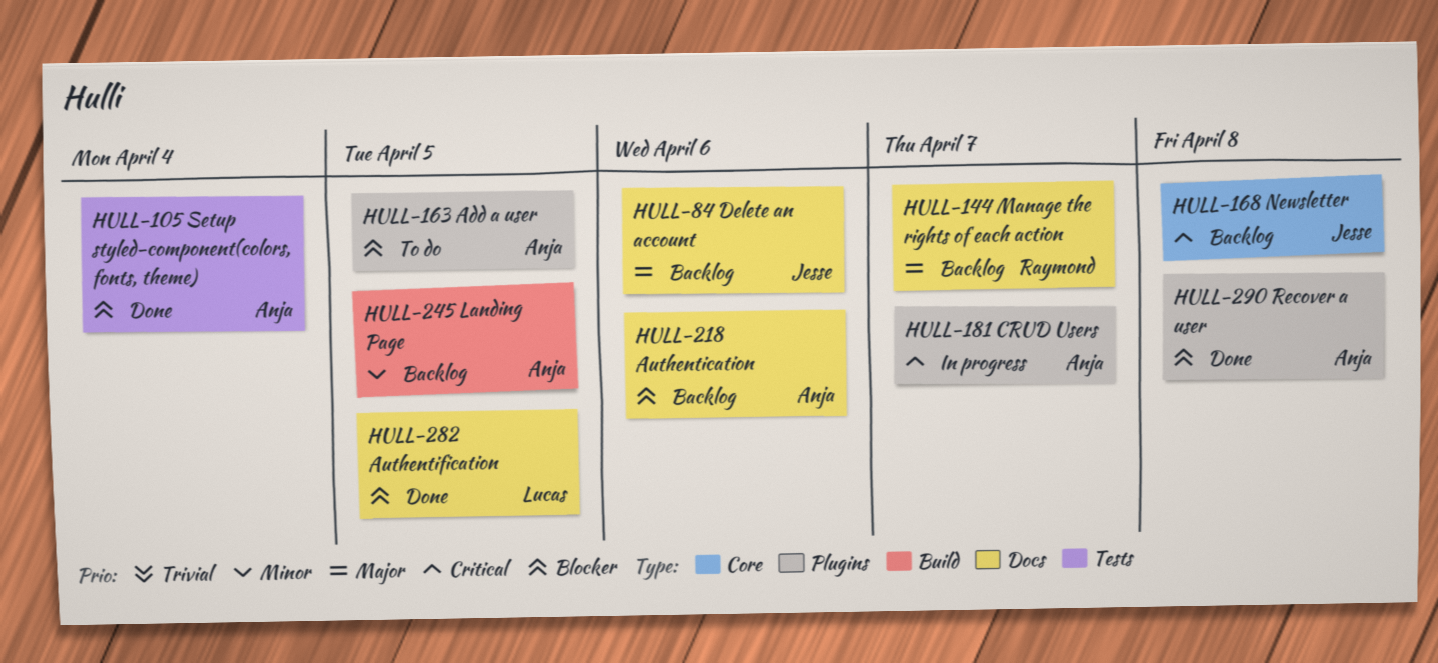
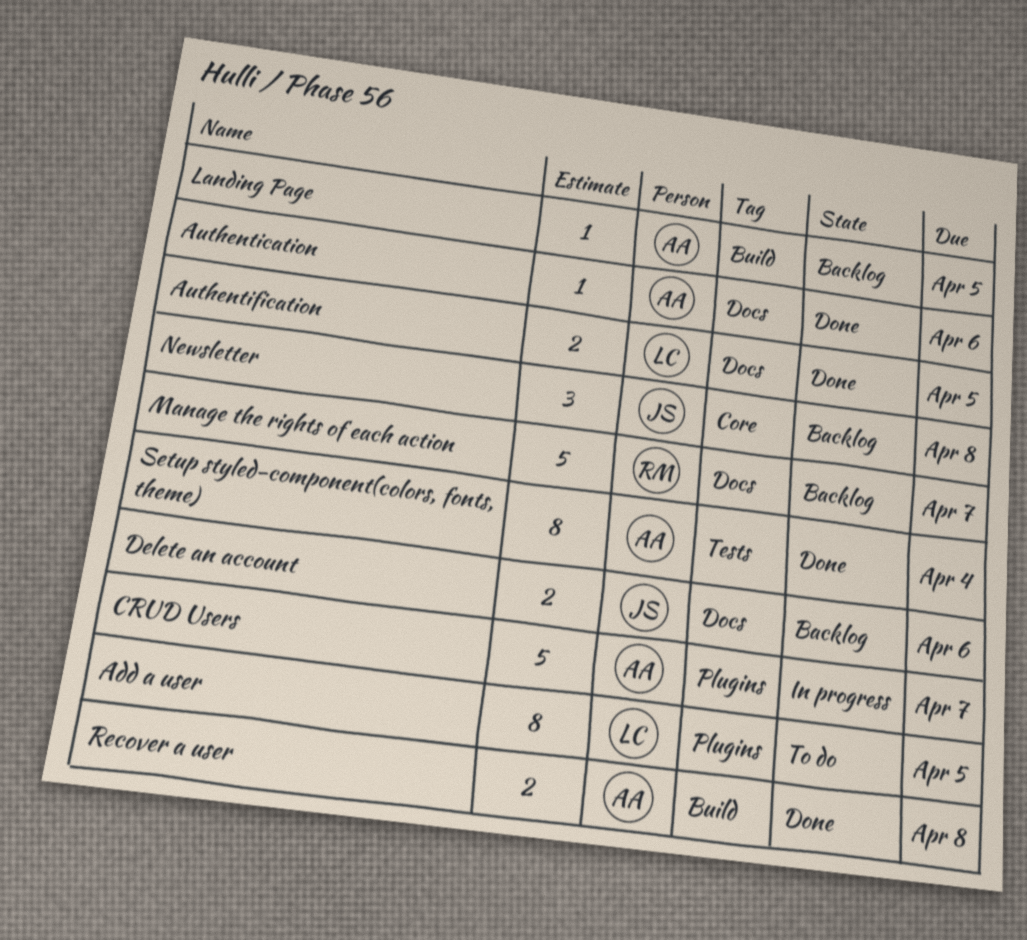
Add a user, owner: Anja -> Lucas
Authentication, status: Backlog -> Done
Recover a user, label: Plugins -> Build

